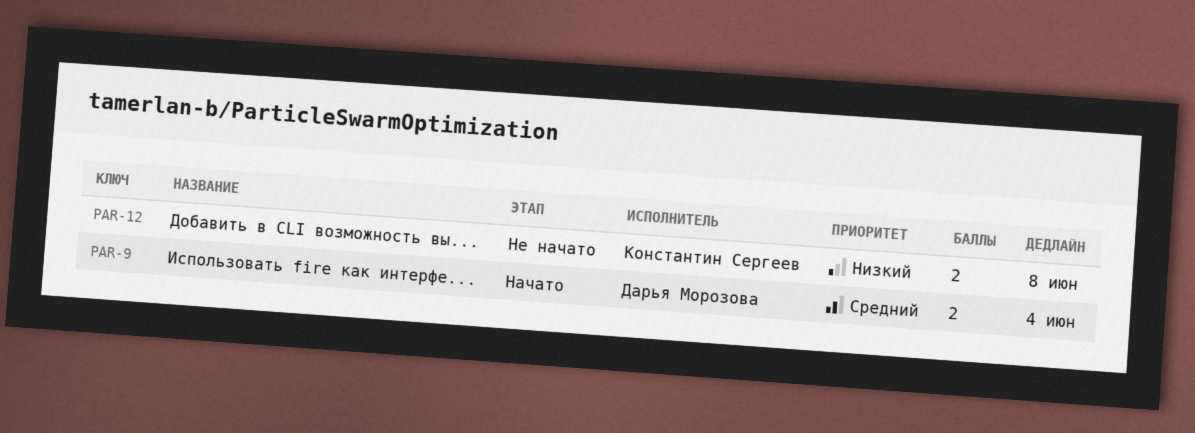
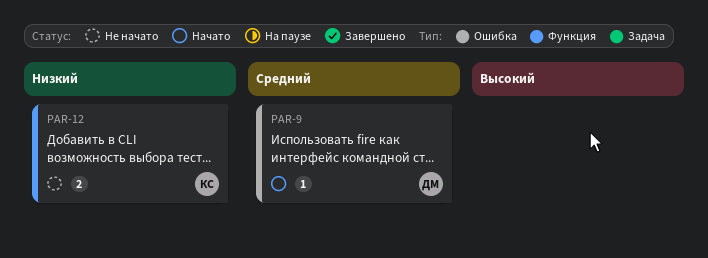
PAR-9, estimate: 2 -> 1

